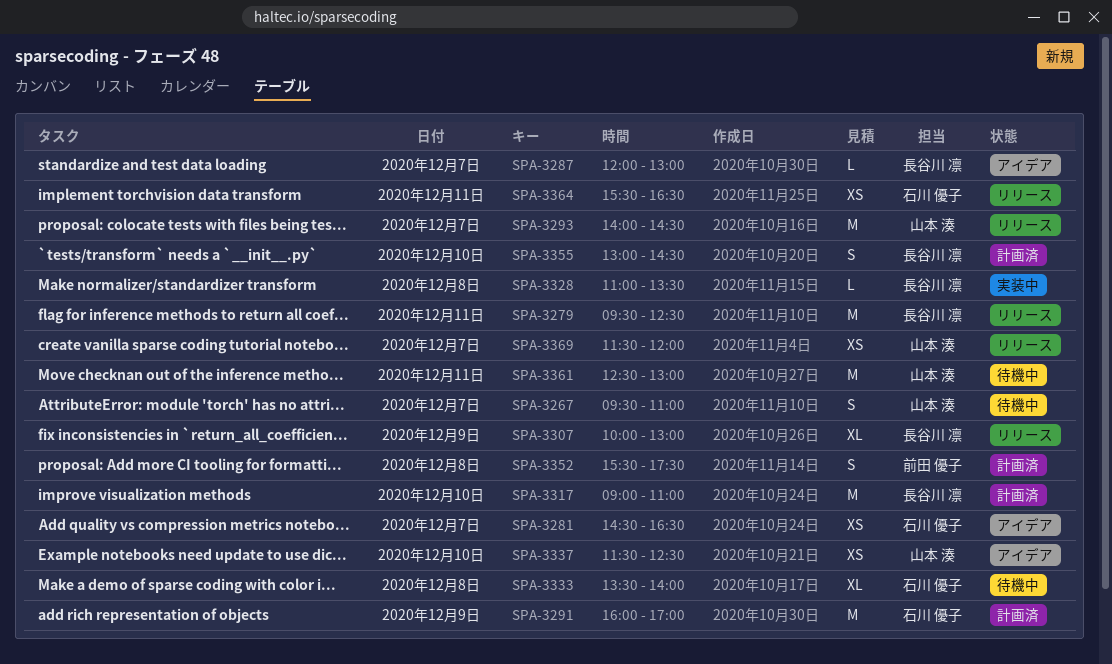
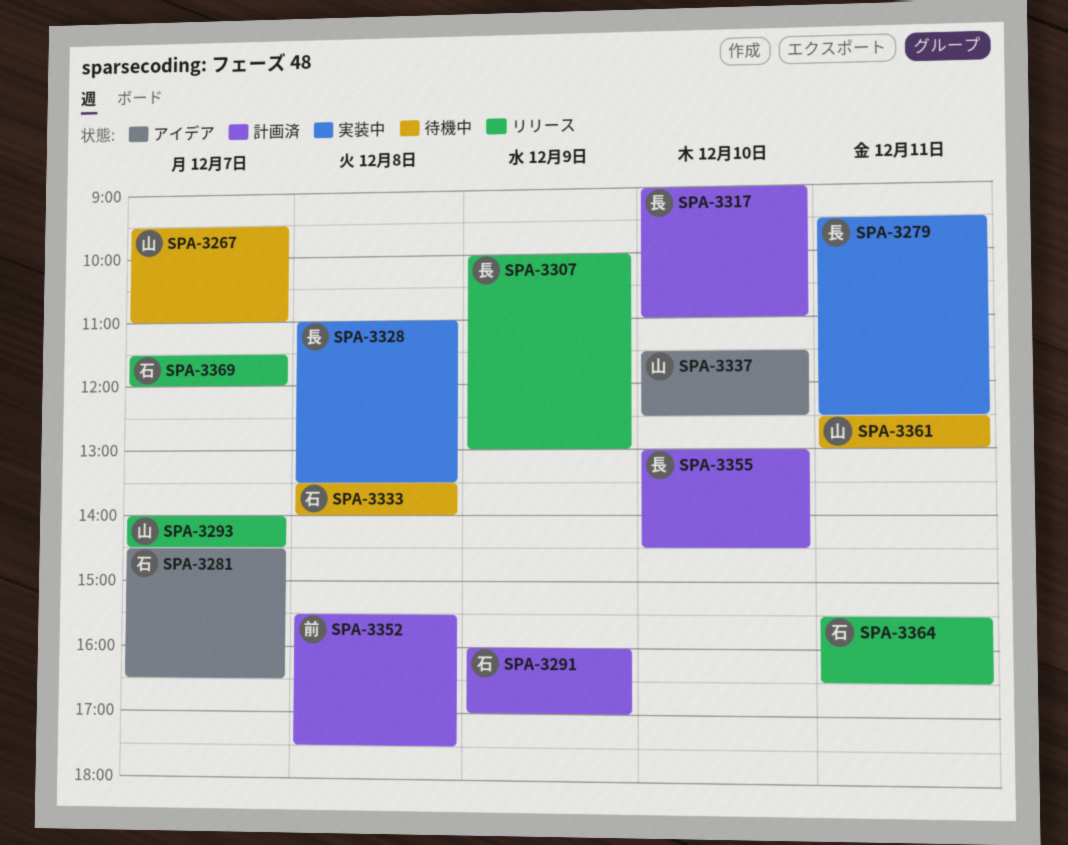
SPA-3279, status: リリース -> 実装中
SPA-3287: present -> none
SPA-3369, owner: 山本 湊 -> 石川 優子

